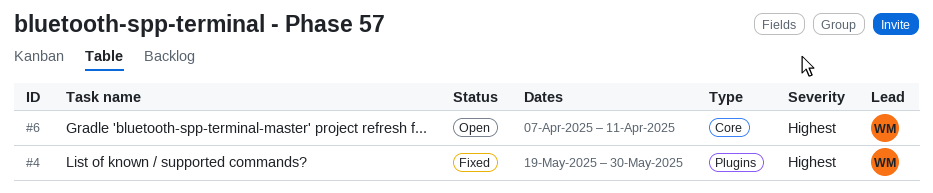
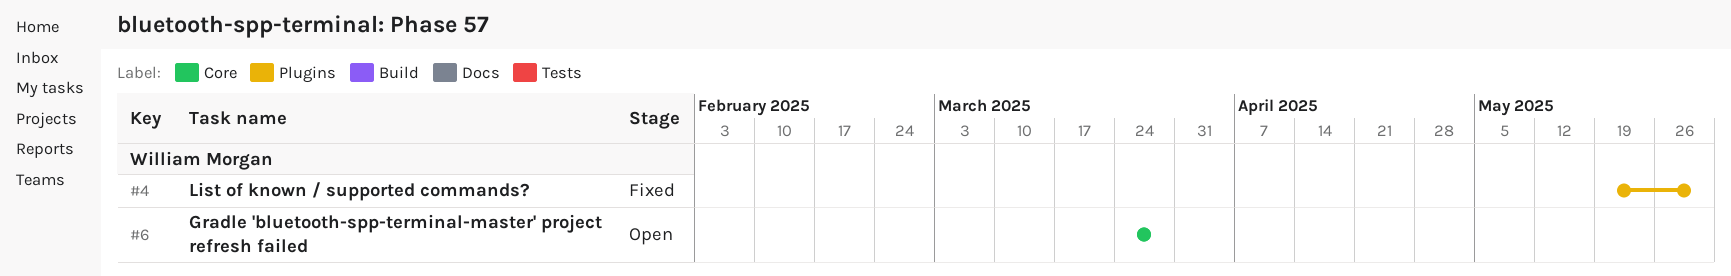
#6, start: Apr 7 -> Mar 24
#6, due: Apr 11 -> Mar 28

